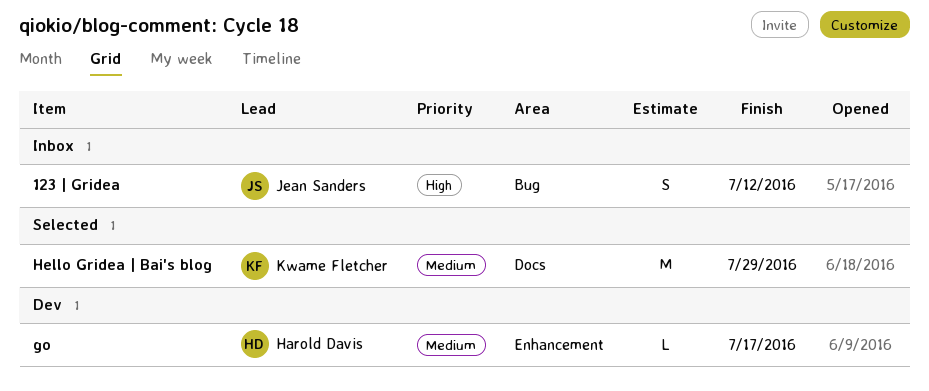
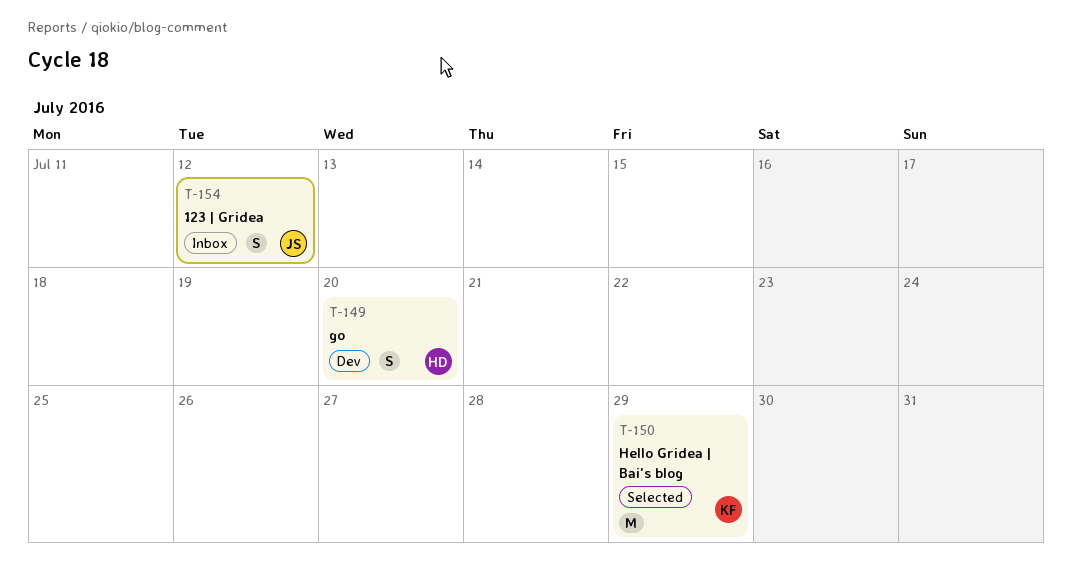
go, estimate: L -> S
go, due: Jul 17 -> Jul 20

